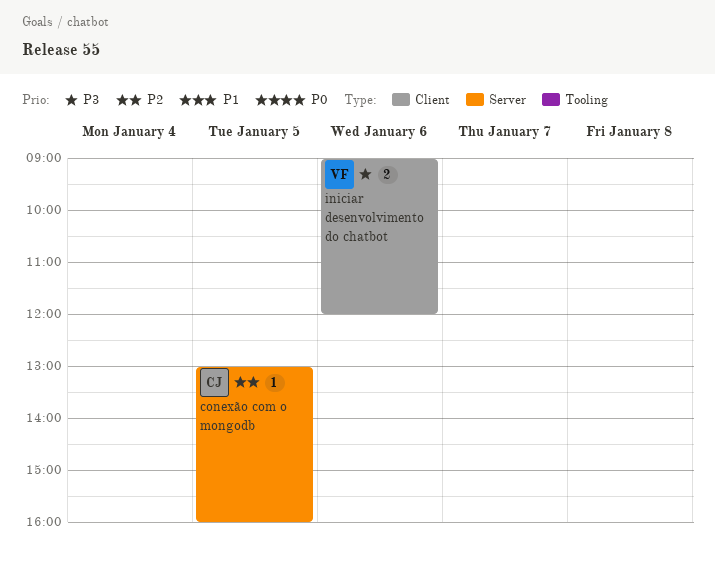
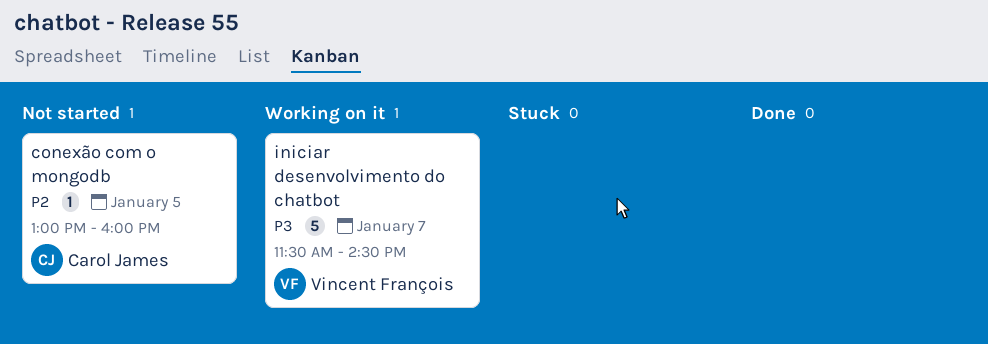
iniciar desenvolvimento do chatbot, estimate: 2 -> 5
iniciar desenvolvimento do chatbot, day: Jan 6 -> Jan 7
iniciar desenvolvimento do chatbot, begins: 09:00 -> 11:30
iniciar desenvolvimento do chatbot, ends: 12:00 -> 14:30

